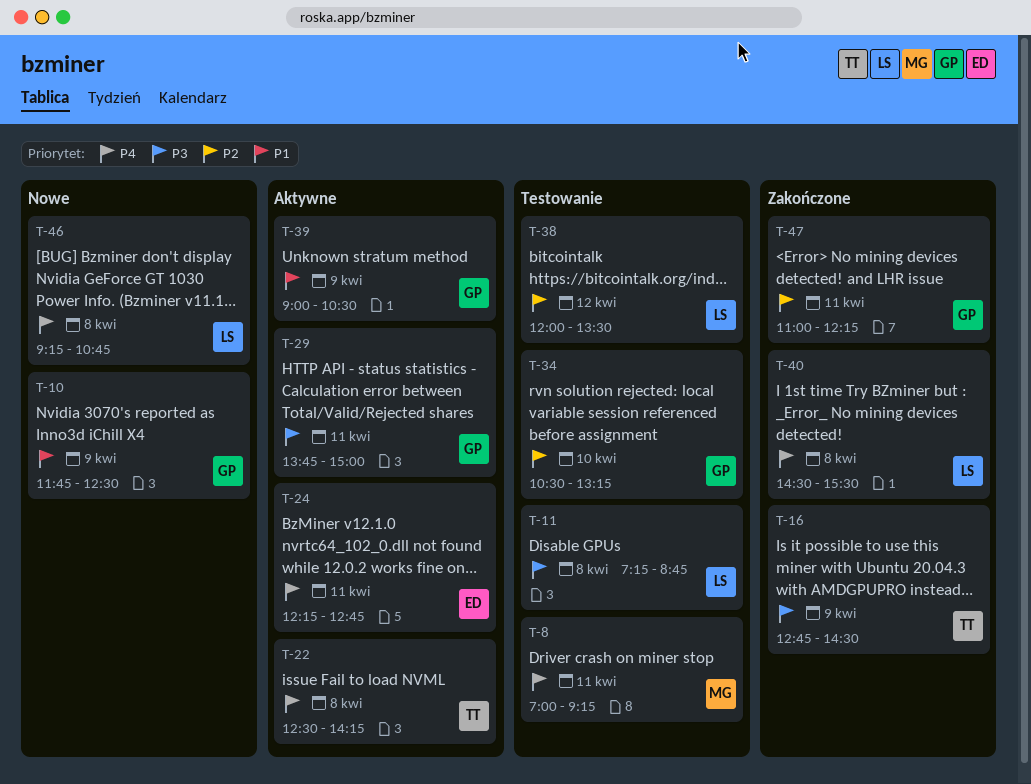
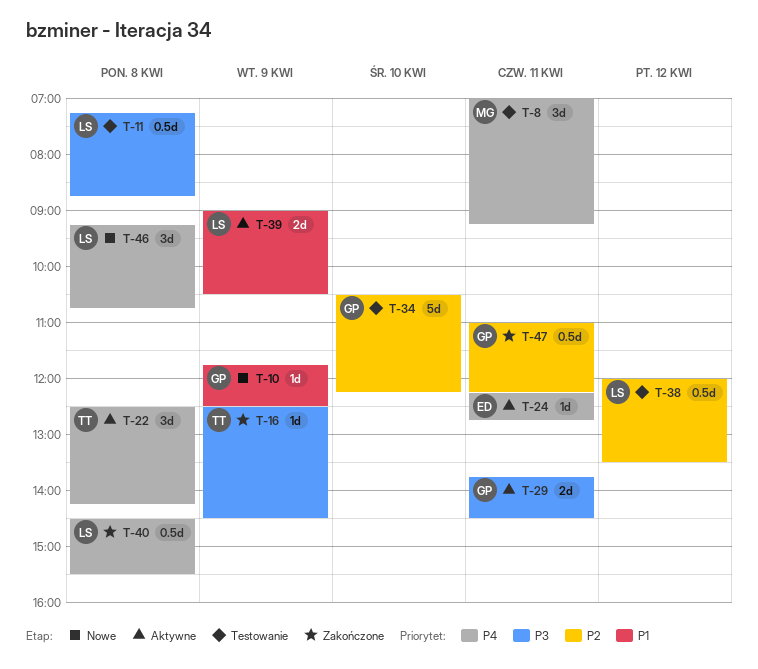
T-16, begins: 12:45 -> 12:30
T-29, ends: 15:00 -> 14:30
T-34, ends: 13:15 -> 12:15
T-39, owner: GP -> LS

